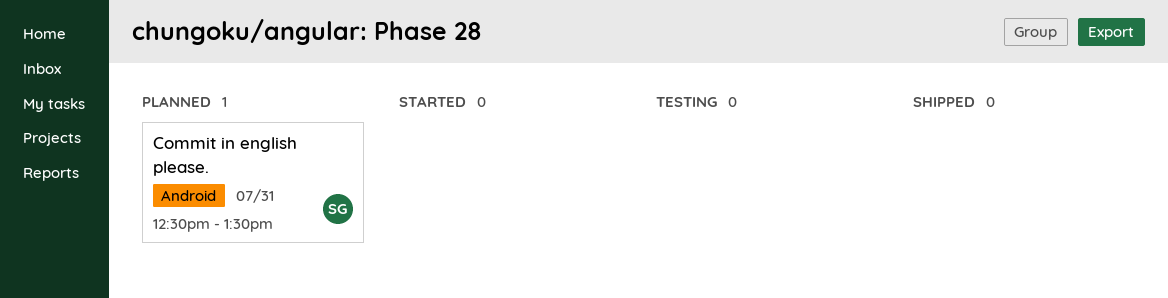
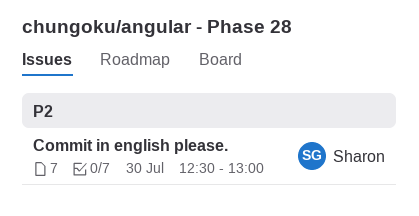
Commit in english please., day: Jul 31 -> Jul 30
Commit in english please., ends: 13:30 -> 13:00

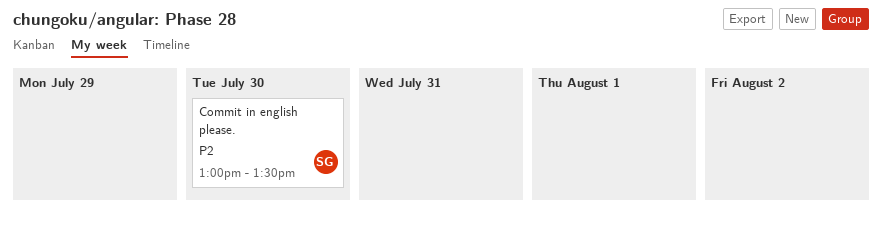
Commit in english please., begins: 12:30 -> 13:00
Commit in english please., ends: 13:00 -> 13:30

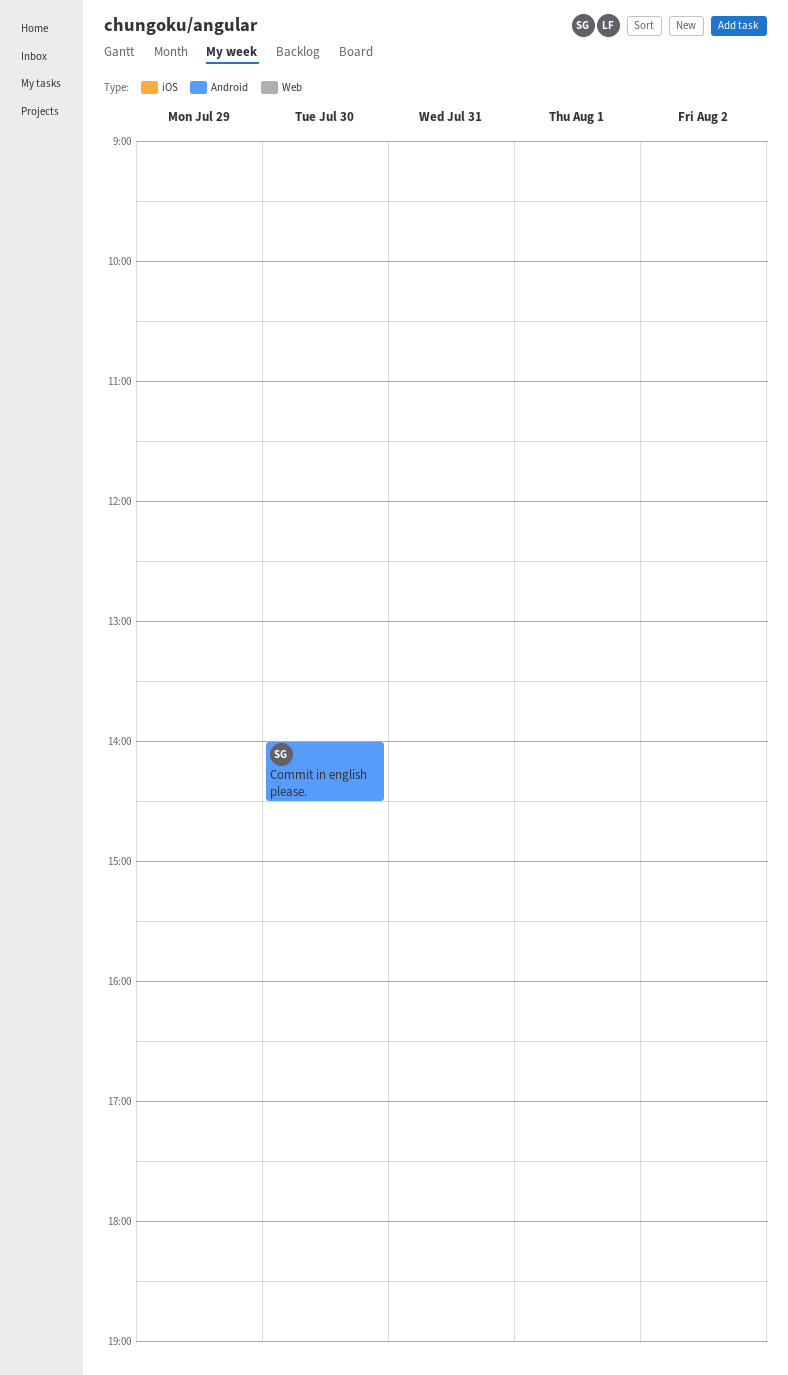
Commit in english please., begins: 13:00 -> 14:00
Commit in english please., ends: 13:30 -> 14:30

